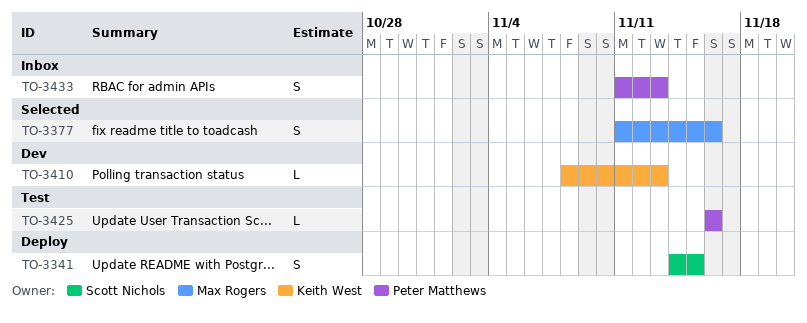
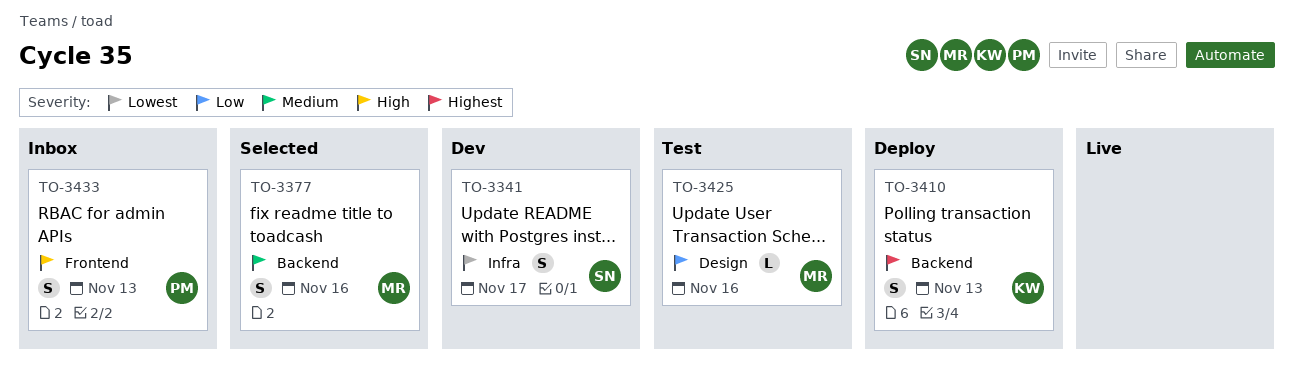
TO-3341, status: Deploy -> Dev
TO-3341, due: Nov 15 -> Nov 17
TO-3410, status: Dev -> Deploy
TO-3410, estimate: L -> S
TO-3425, owner: Peter Matthews -> Max Rogers

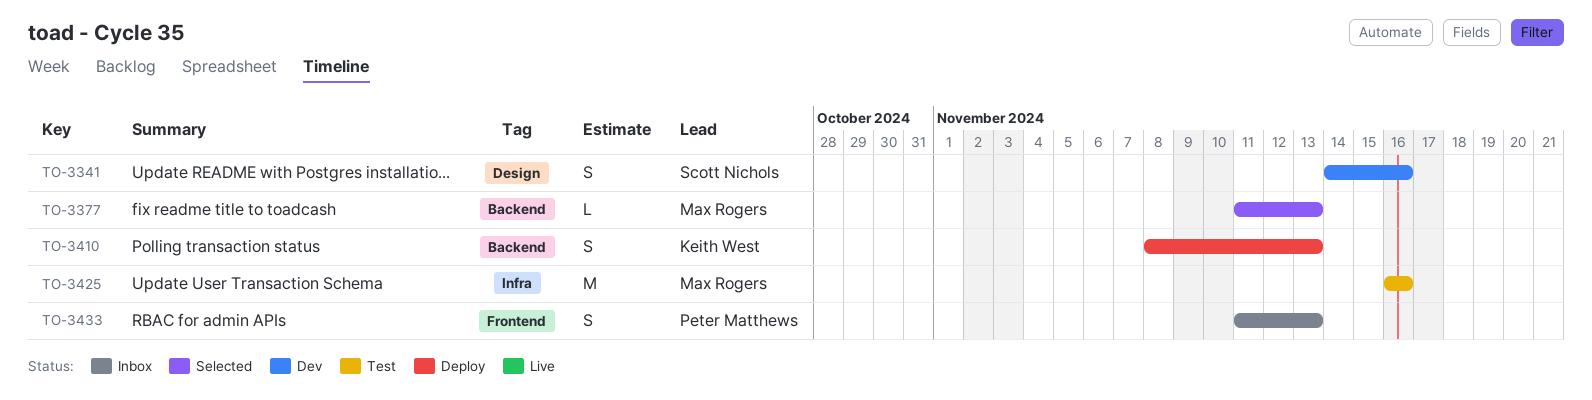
TO-3341, label: Infra -> Design
TO-3341, due: Nov 17 -> Nov 16
TO-3377, estimate: S -> L
TO-3377, due: Nov 16 -> Nov 13
TO-3425, label: Design -> Infra
TO-3425, estimate: L -> M

